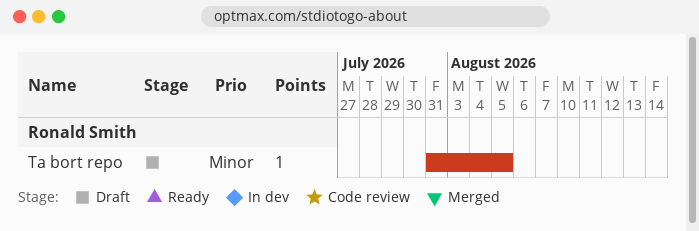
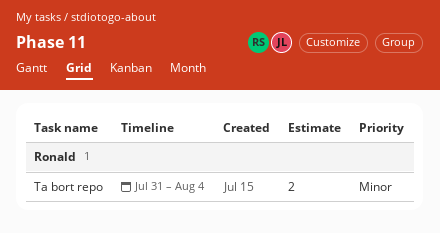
Ta bort repo, estimate: 1 -> 2
Ta bort repo, due: Aug 5 -> Aug 4

